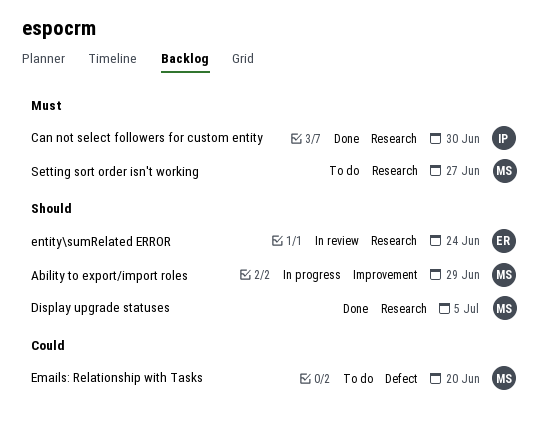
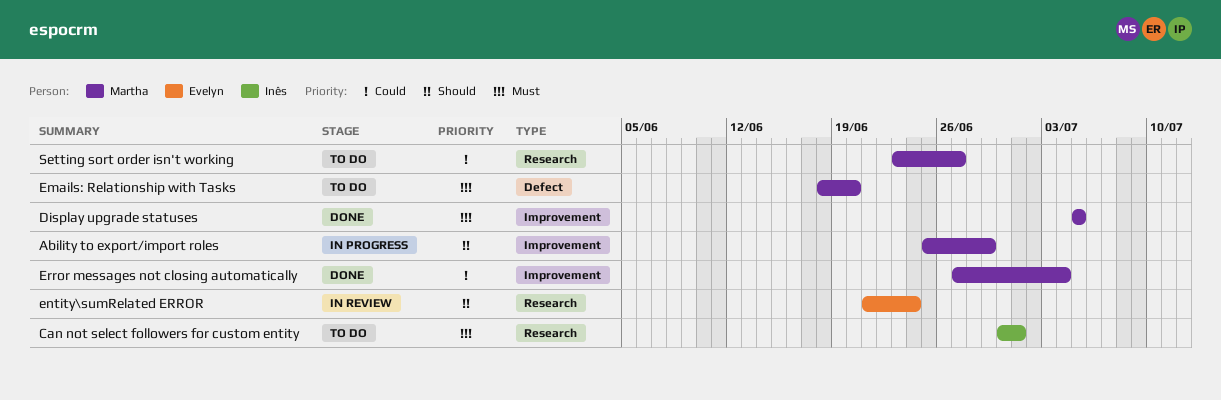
Can not select followers for custom entity, status: Done -> To do
Can not select followers for custom entity, due: Jun 30 -> Jul 1
Display upgrade statuses, priority: Should -> Must
Display upgrade statuses, label: Research -> Improvement
Emails: Relationship with Tasks, priority: Could -> Must
Error messages not closing automatically: none -> present
Setting sort order isn't working, priority: Must -> Could

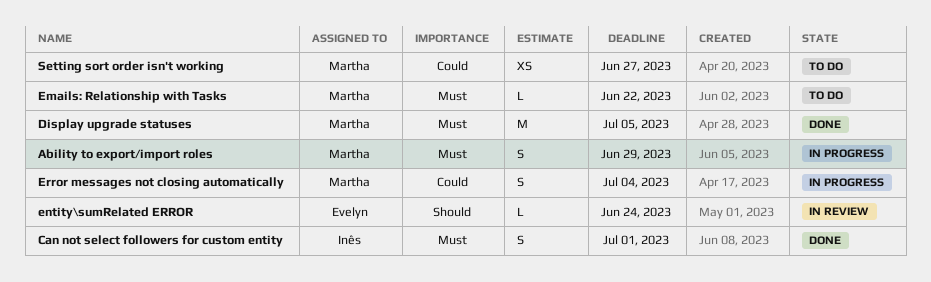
Ability to export/import roles, priority: Should -> Must
Can not select followers for custom entity, status: To do -> Done
Emails: Relationship with Tasks, due: Jun 20 -> Jun 22
Error messages not closing automatically, status: Done -> In progress

